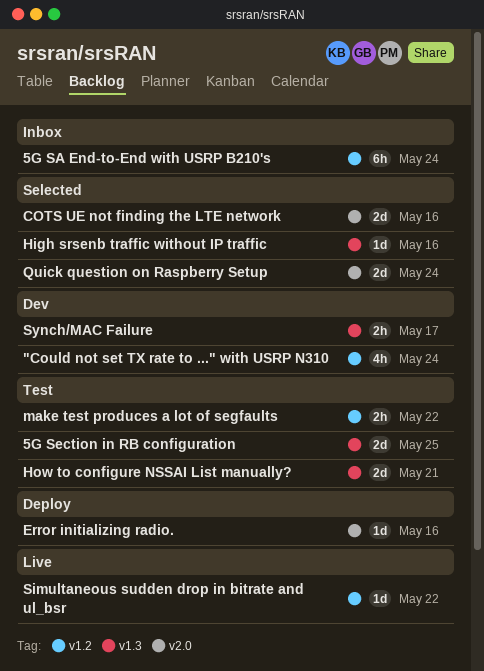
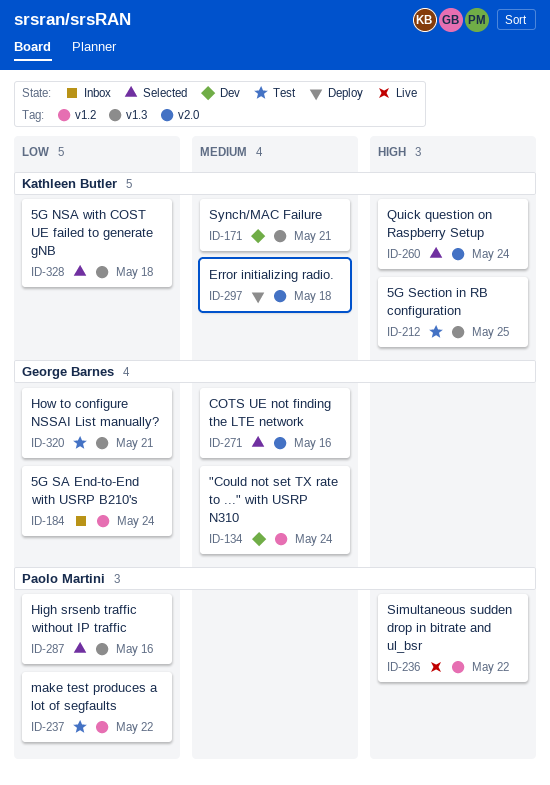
5G NSA with COST UE failed to generate gNB: none -> present
Error initializing radio., due: May 16 -> May 18
Synch/MAC Failure, due: May 17 -> May 21

